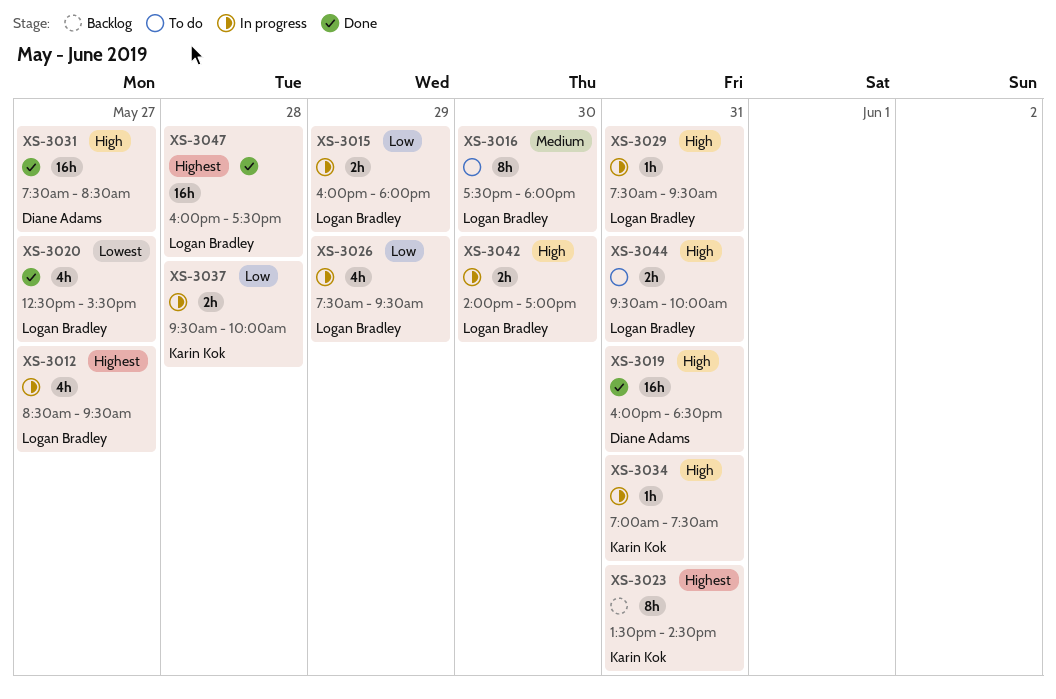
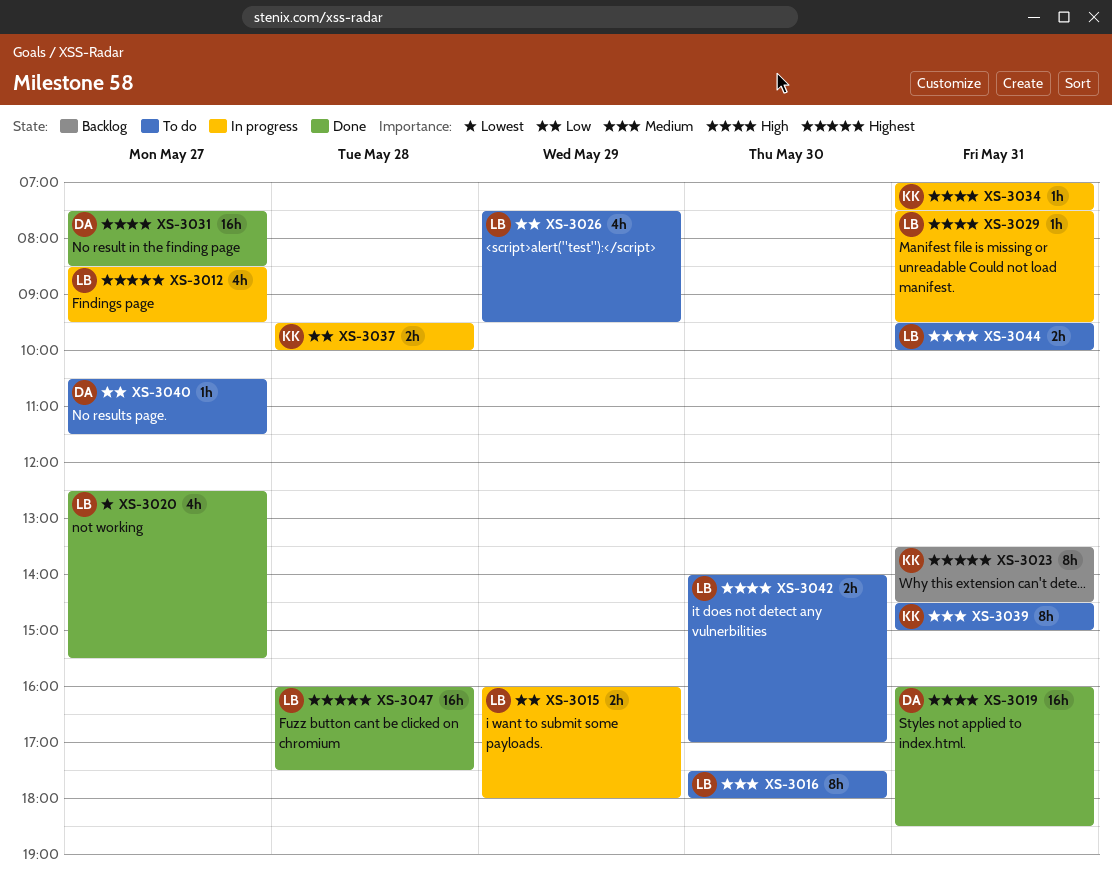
XS-3026, status: In progress -> To do
XS-3039: none -> present
XS-3040: none -> present
XS-3042, status: In progress -> To do

